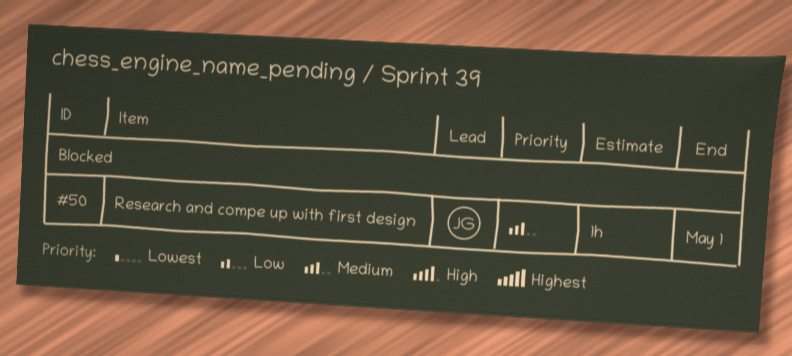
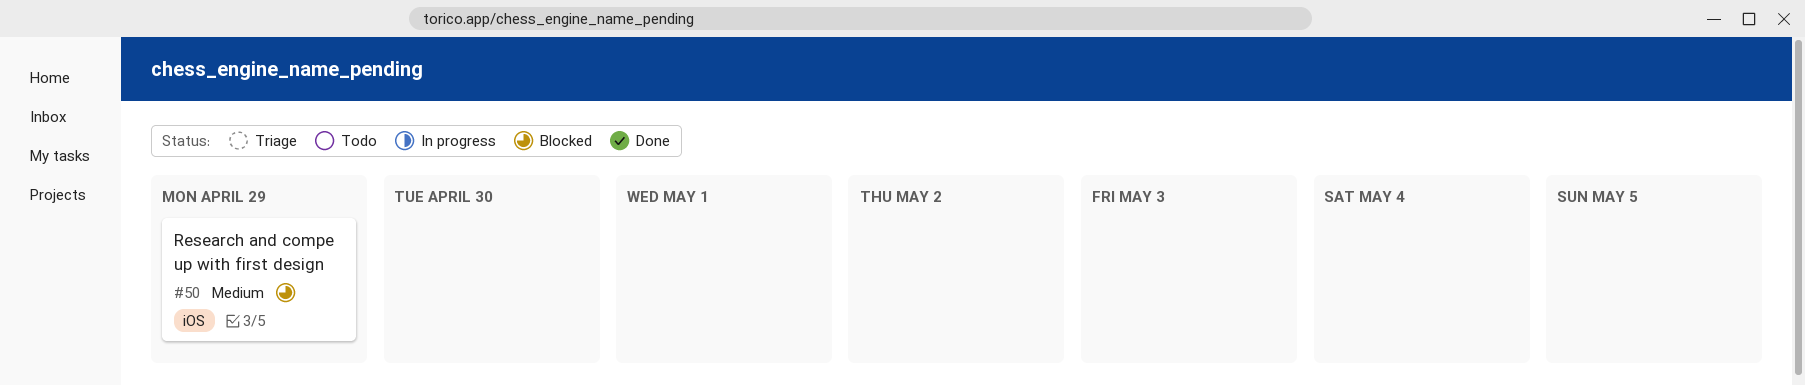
#50, due: May 1 -> Apr 29

